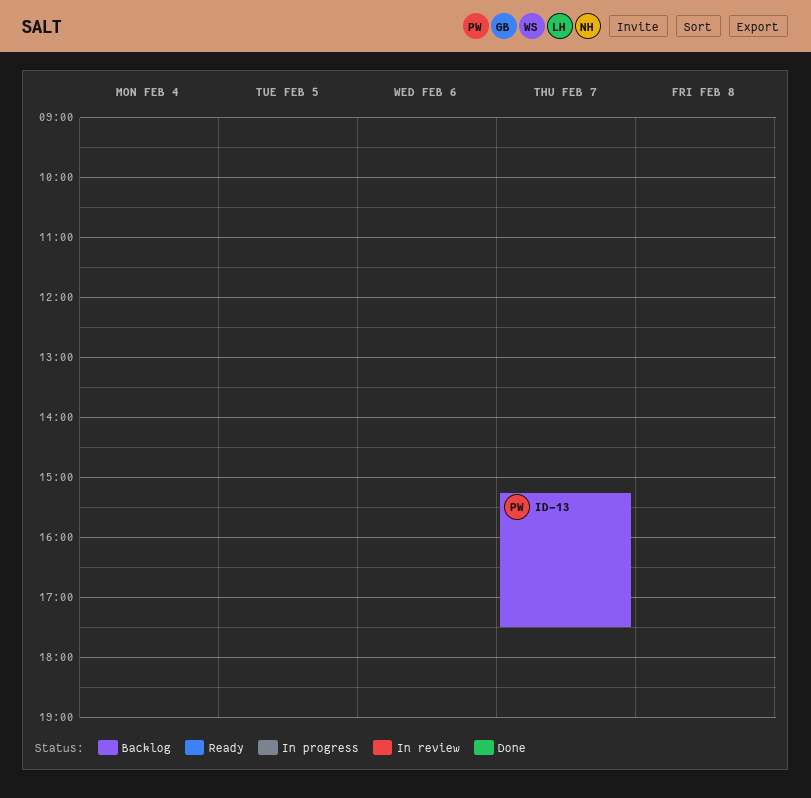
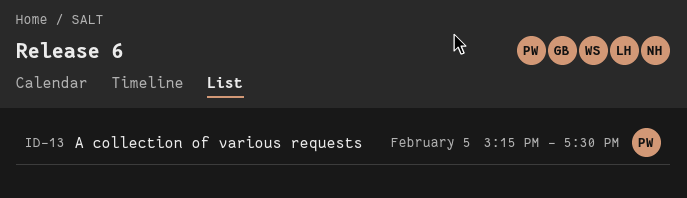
ID-13, day: Feb 7 -> Feb 5

